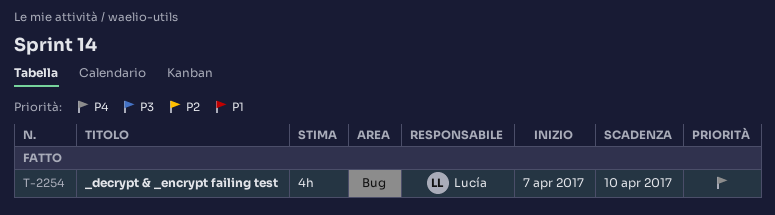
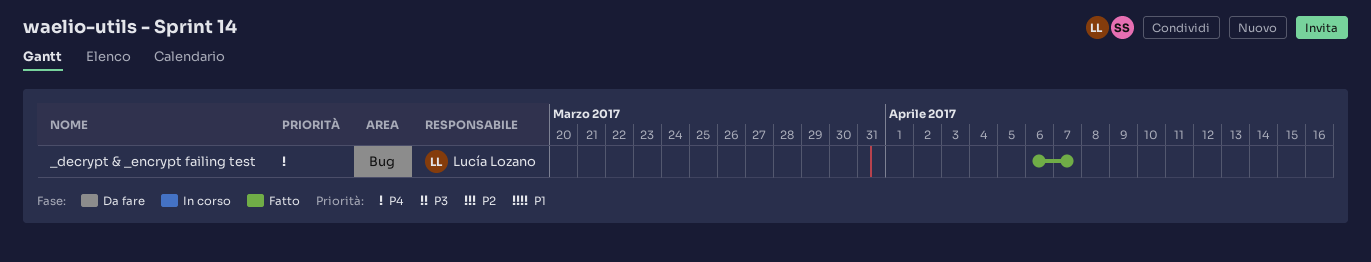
_decrypt & _encrypt failing test, start: Apr 7 -> Apr 6
_decrypt & _encrypt failing test, due: Apr 10 -> Apr 7

